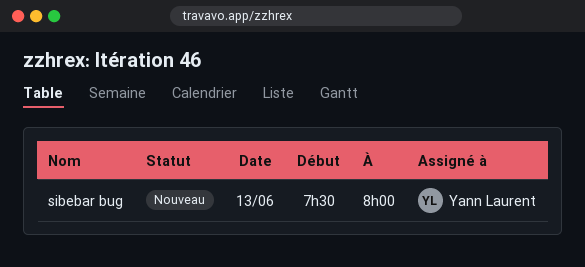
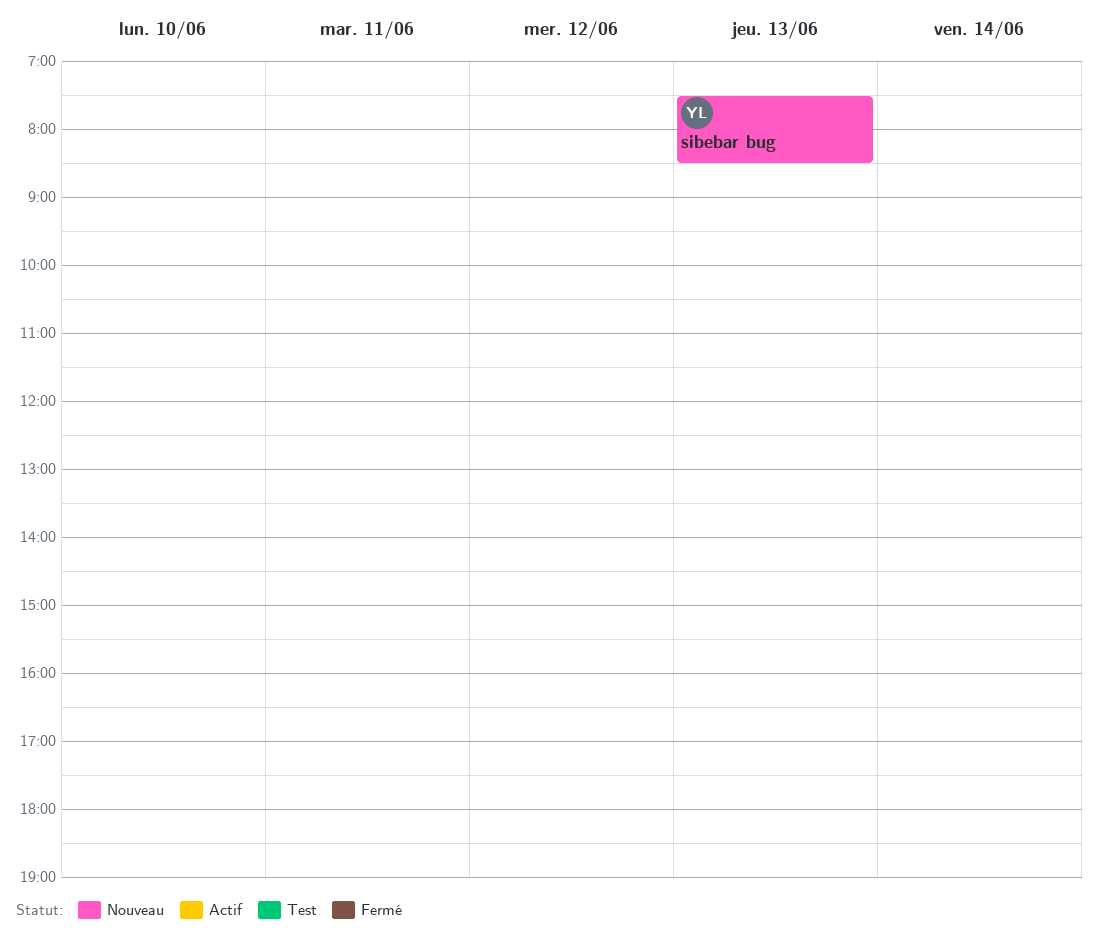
sibebar bug, ends: 08:00 -> 08:30

